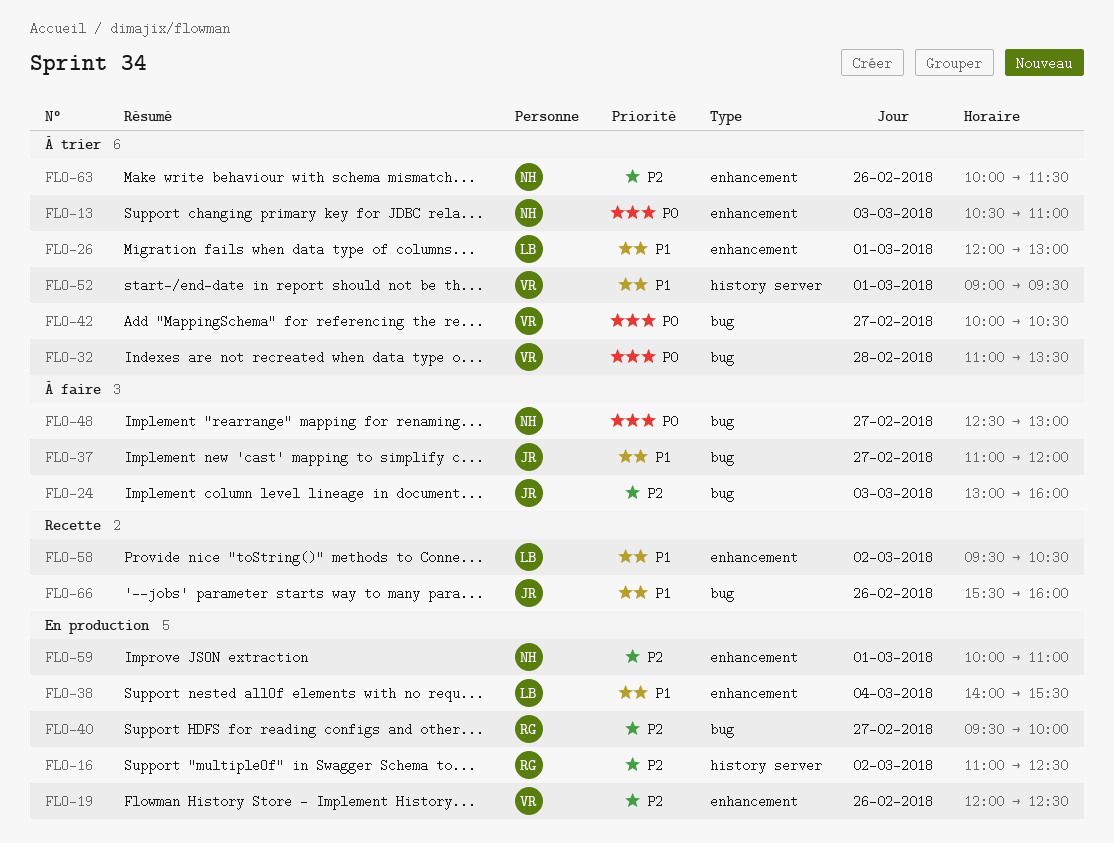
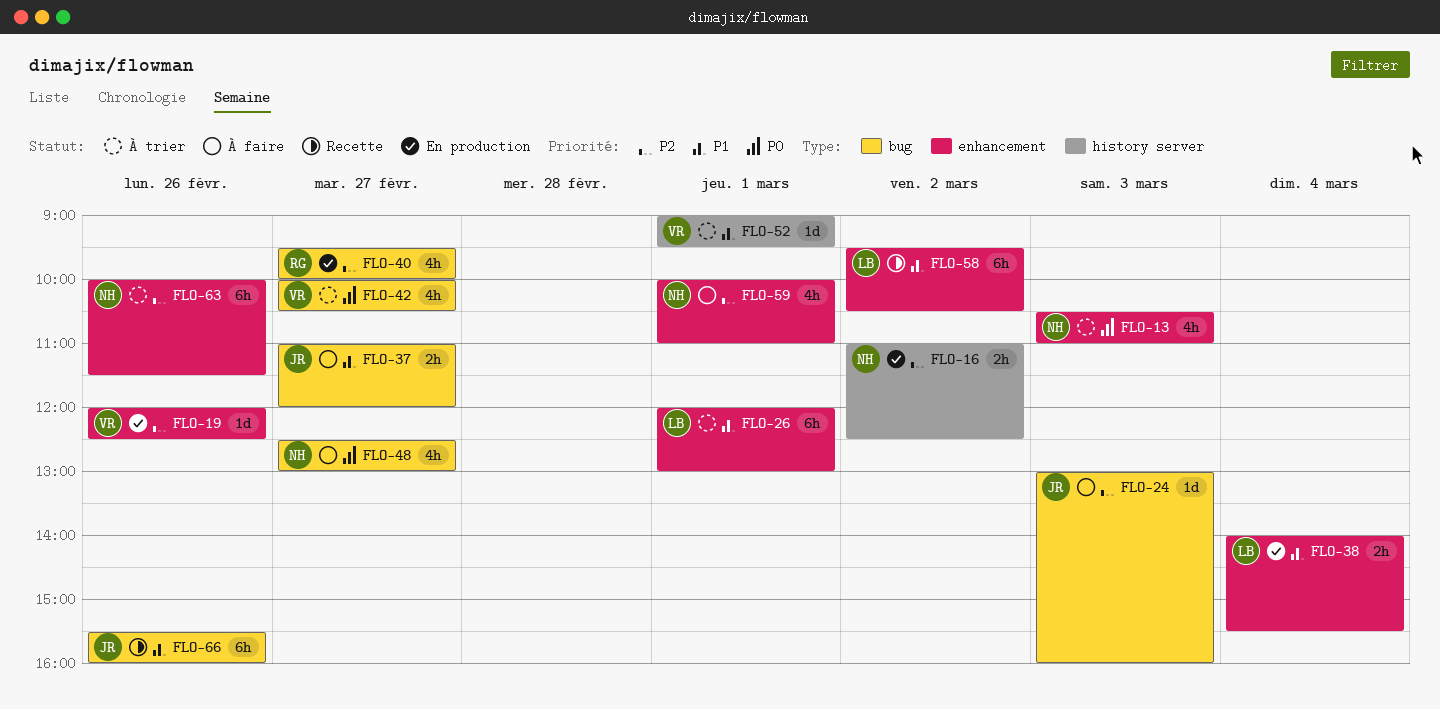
FLO-16, owner: RG -> NH
FLO-32: present -> none
FLO-59, status: En production -> À faire

